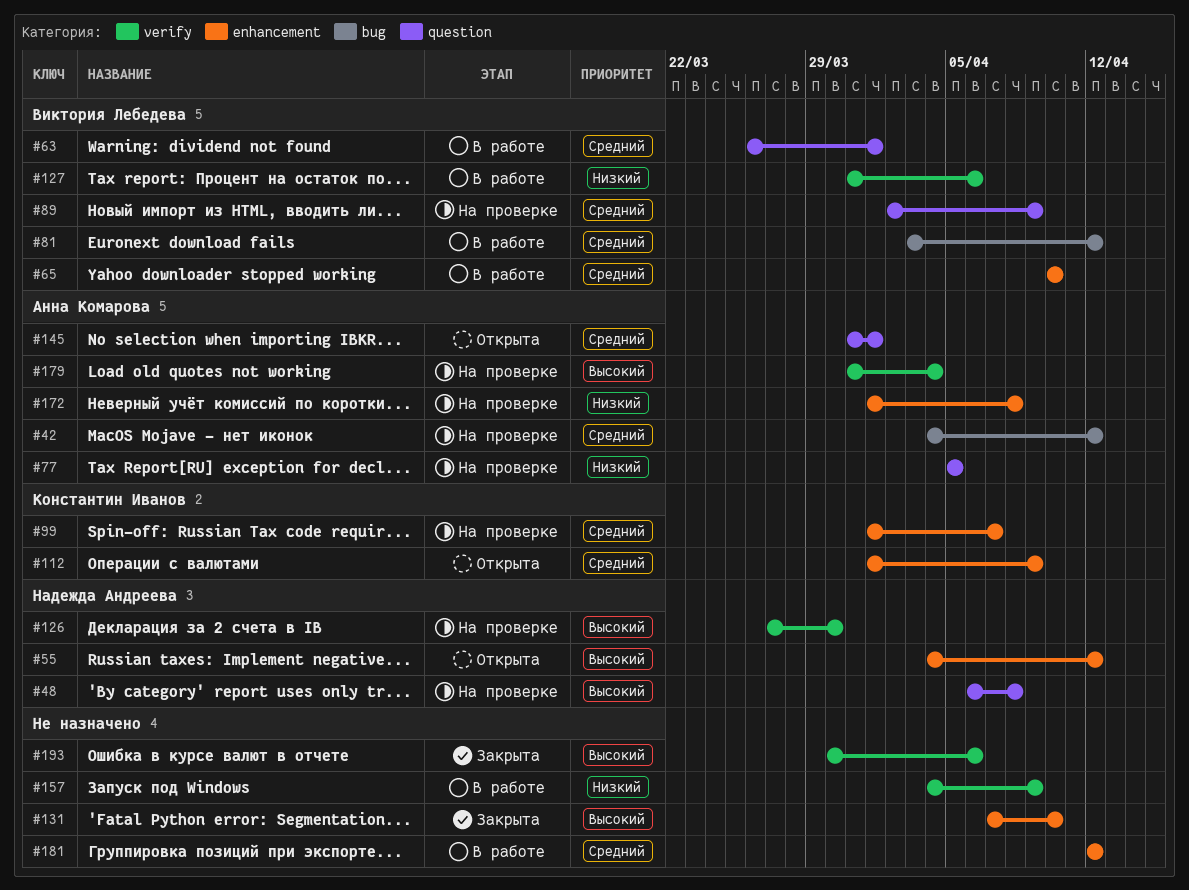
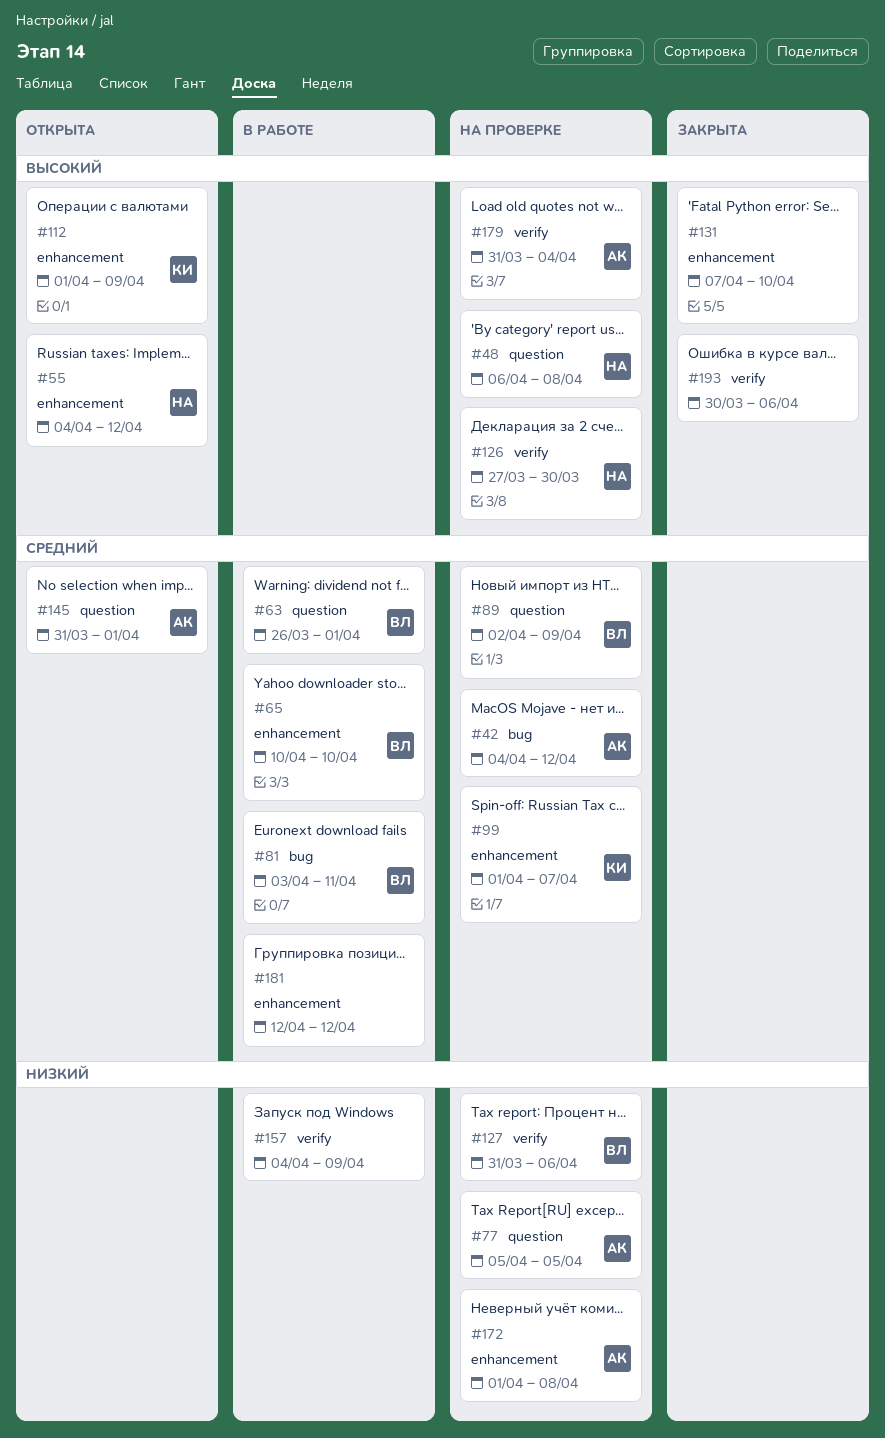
#81, due: Apr 12 -> Apr 11
#112, priority: Средний -> Высокий
#127, status: В работе -> На проверке

